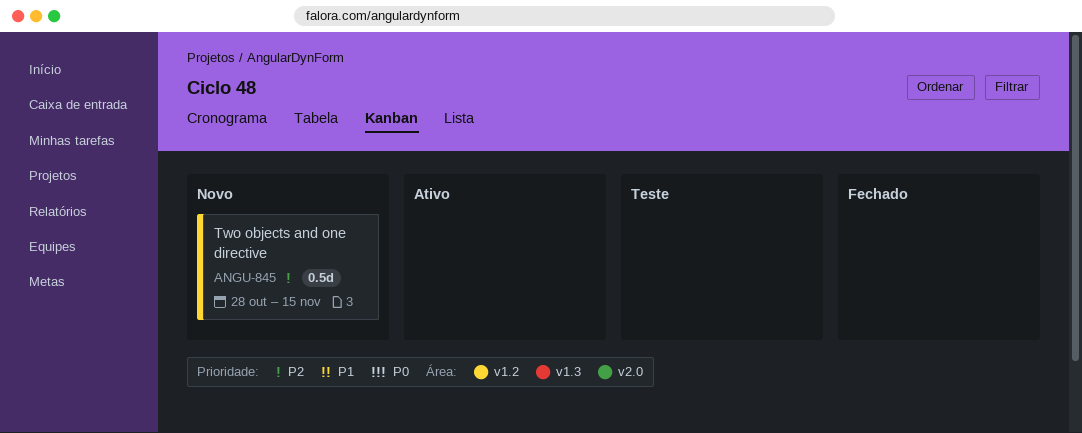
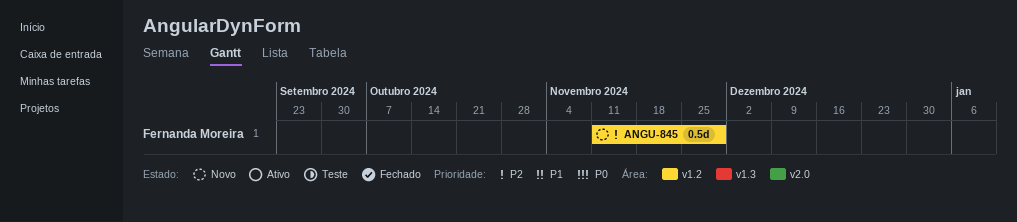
ANGU-845, start: Oct 28 -> Nov 11
ANGU-845, due: Nov 15 -> Nov 29

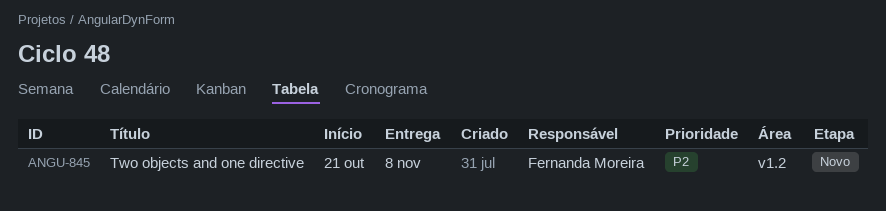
ANGU-845, start: Nov 11 -> Oct 21
ANGU-845, due: Nov 29 -> Nov 8

